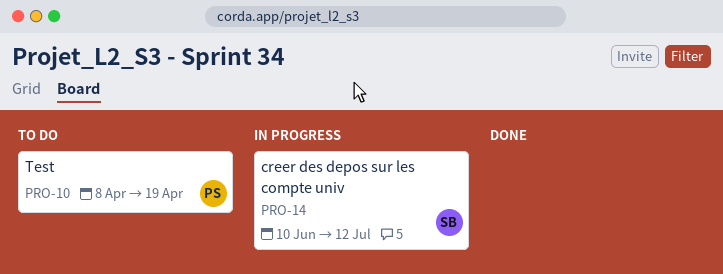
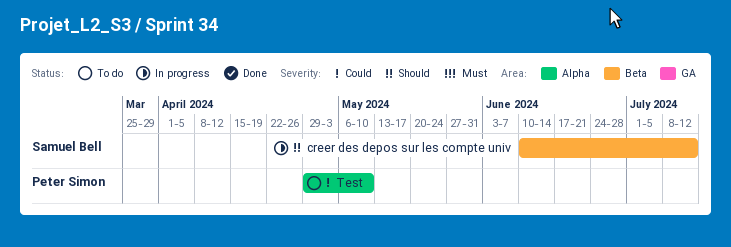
Test, start: Apr 8 -> Apr 29
Test, due: Apr 19 -> May 10

